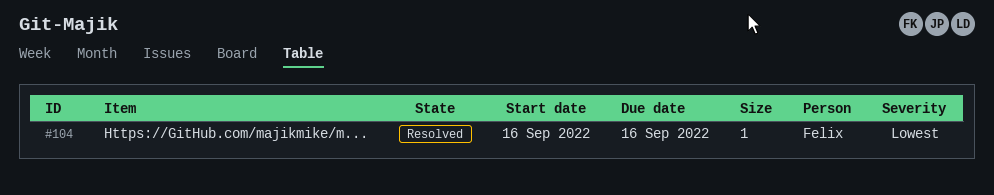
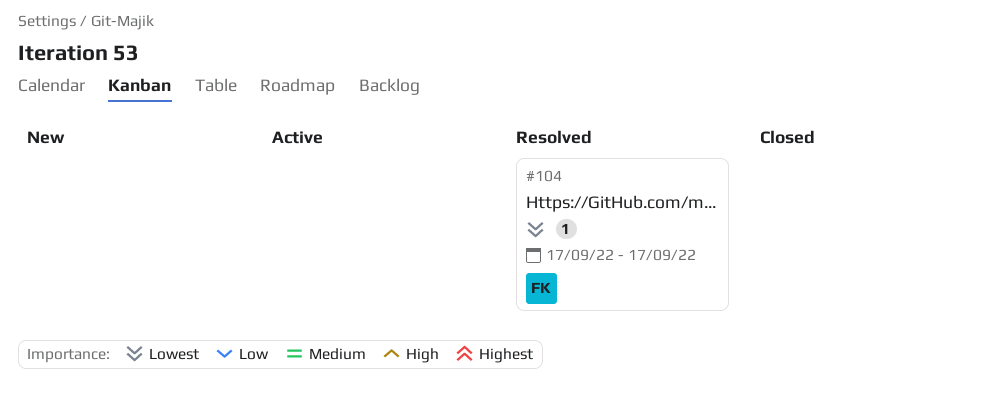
#104, start: Sep 16 -> Sep 17
#104, due: Sep 16 -> Sep 17

